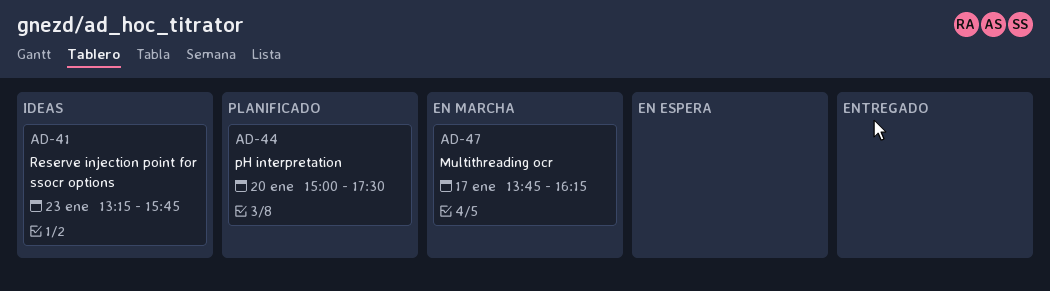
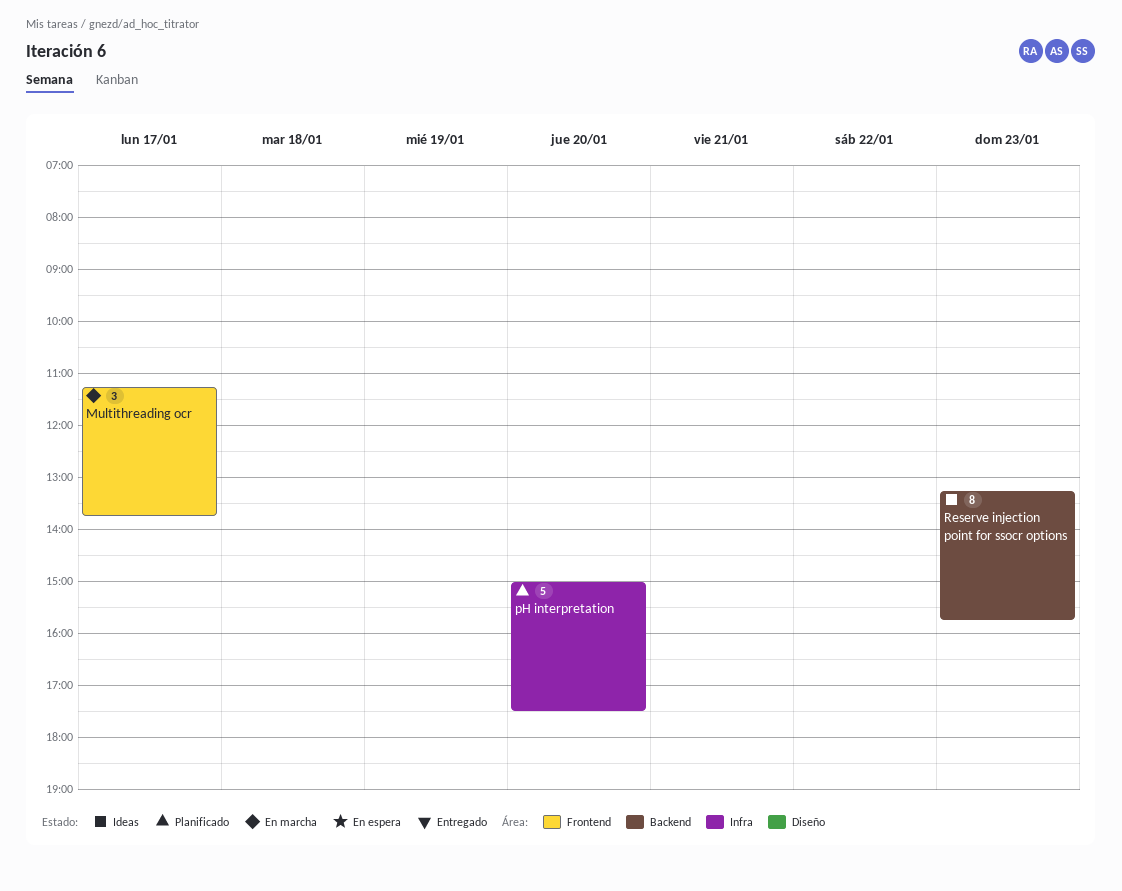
Multithreading ocr, begins: 13:45 -> 11:15
Multithreading ocr, ends: 16:15 -> 13:45

